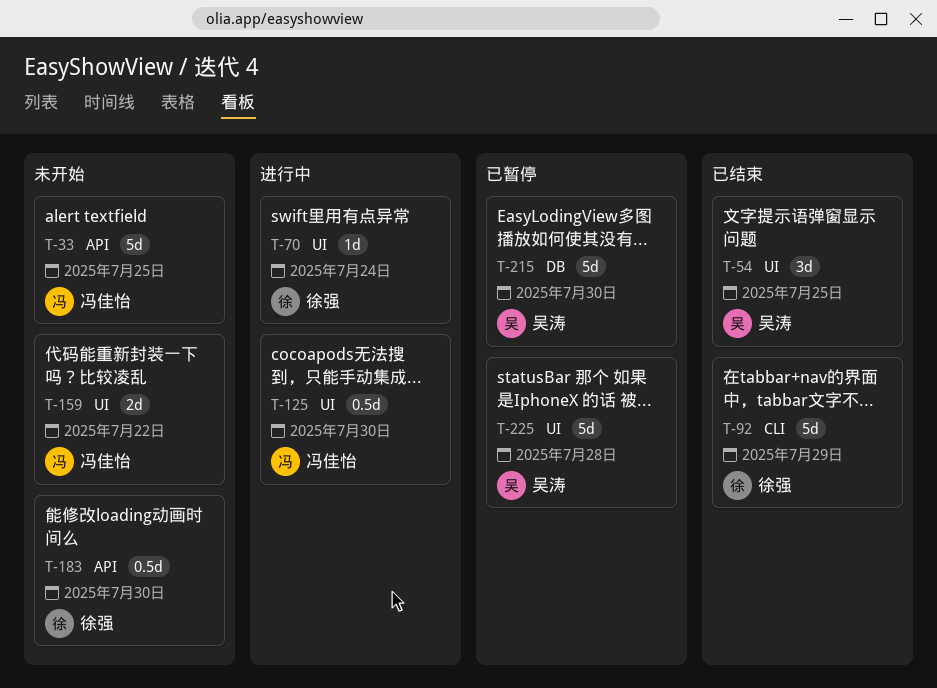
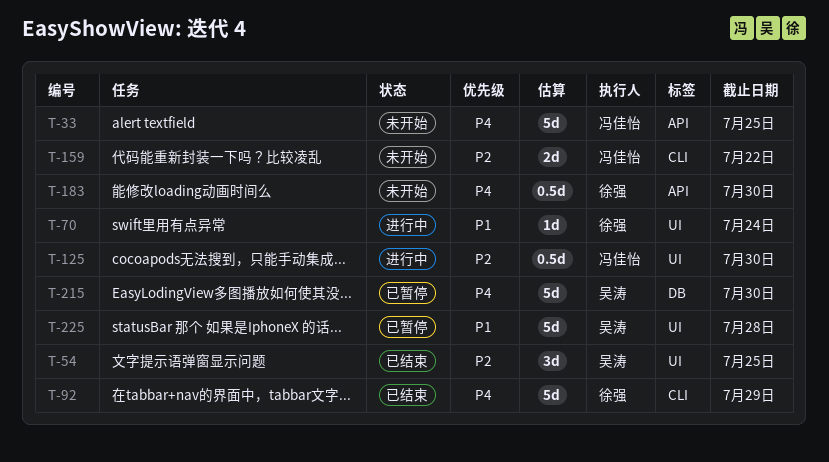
T-159, label: UI -> CLI

